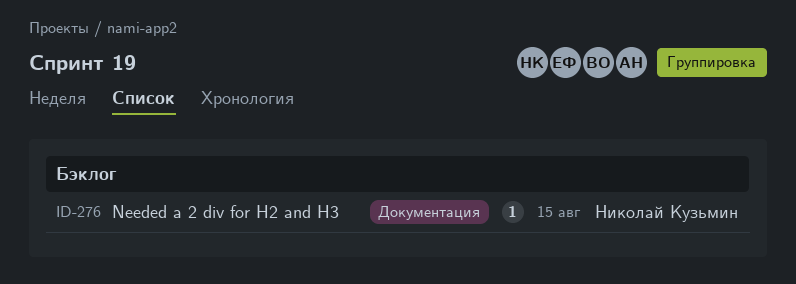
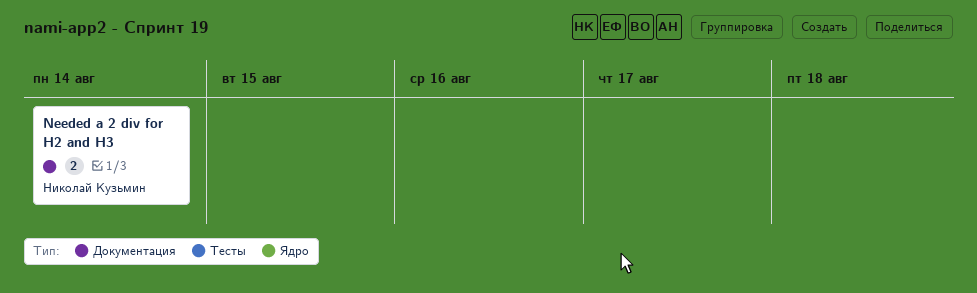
Needed a 2 div for H2 and H3, estimate: 1 -> 2
Needed a 2 div for H2 and H3, due: Aug 15 -> Aug 14

